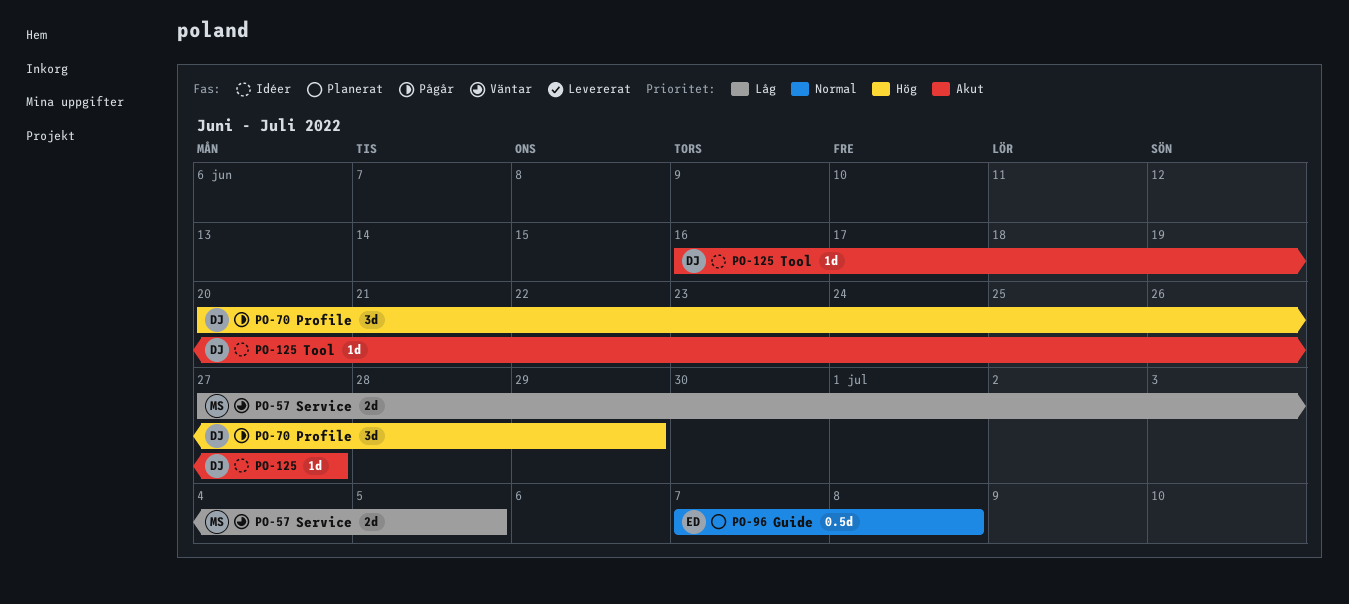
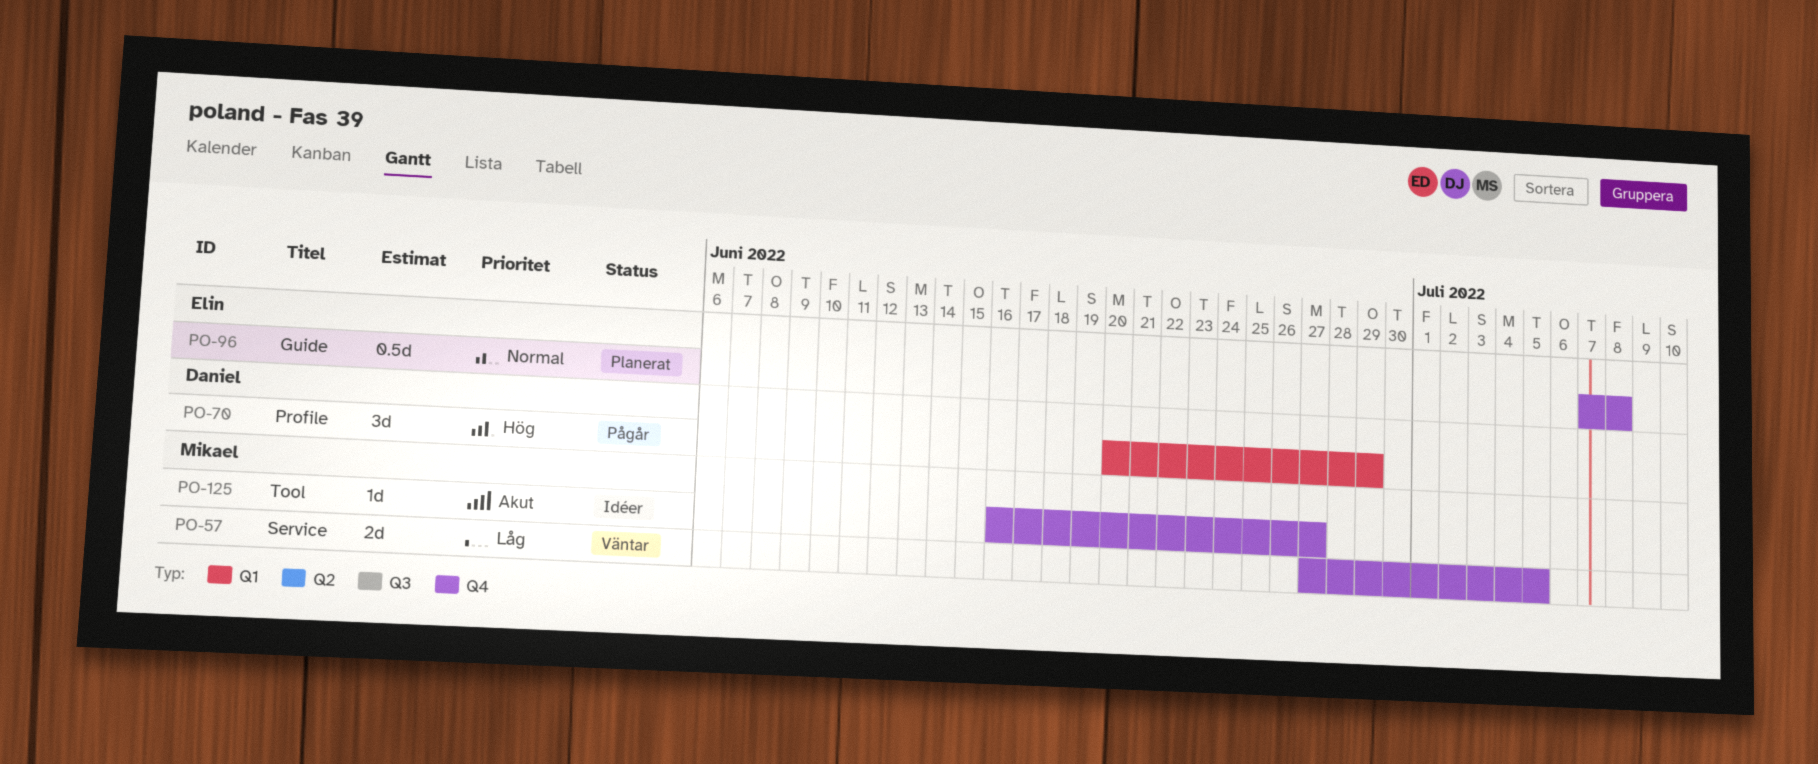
PO-125, owner: Daniel -> Mikael

